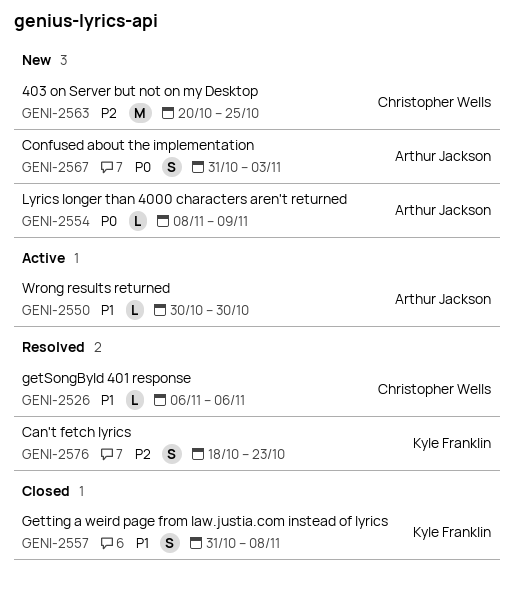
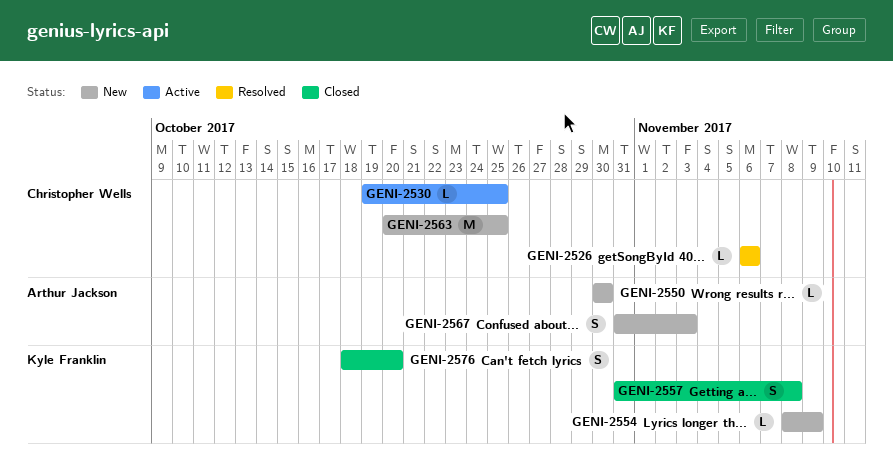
GENI-2530: none -> present
GENI-2550, status: Active -> New
GENI-2554, owner: Arthur Jackson -> Kyle Franklin
GENI-2576, status: Resolved -> Closed
GENI-2576, due: Oct 23 -> Oct 20

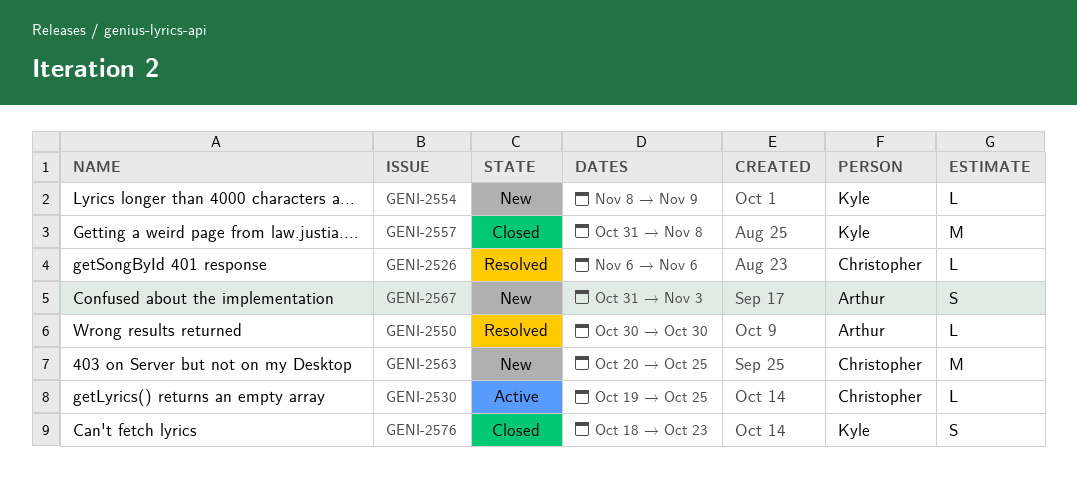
GENI-2550, status: New -> Resolved
GENI-2557, estimate: S -> M
GENI-2576, due: Oct 20 -> Oct 23

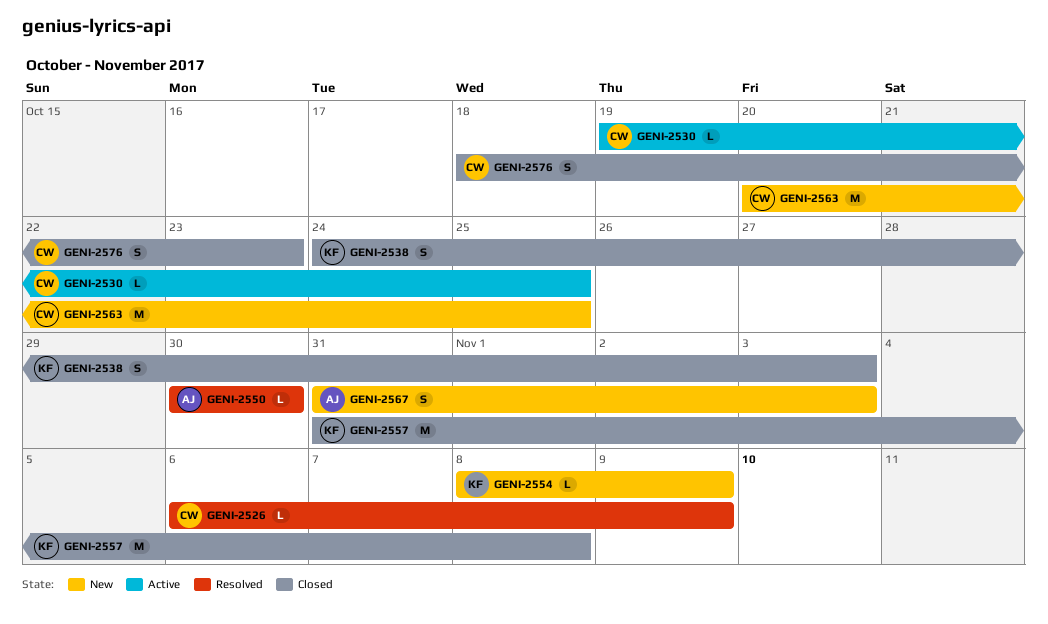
GENI-2526, due: Nov 6 -> Nov 9
GENI-2538: none -> present
GENI-2576, owner: Kyle -> Christopher

